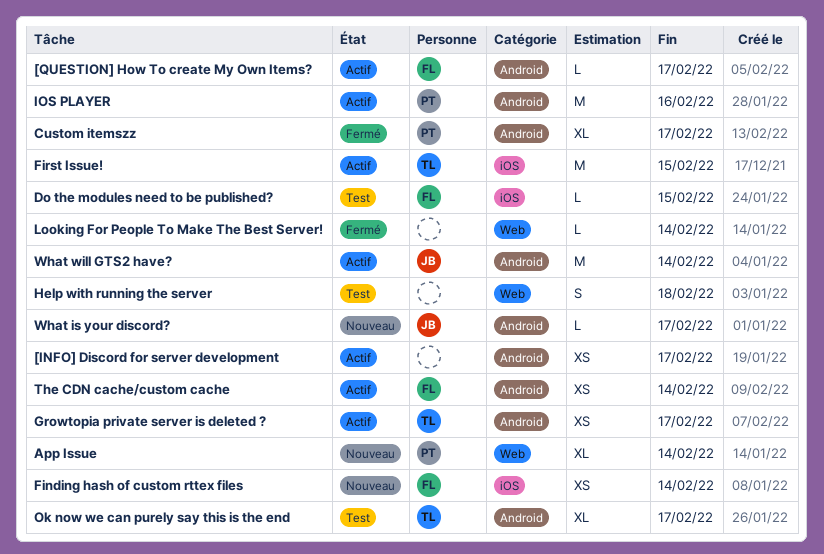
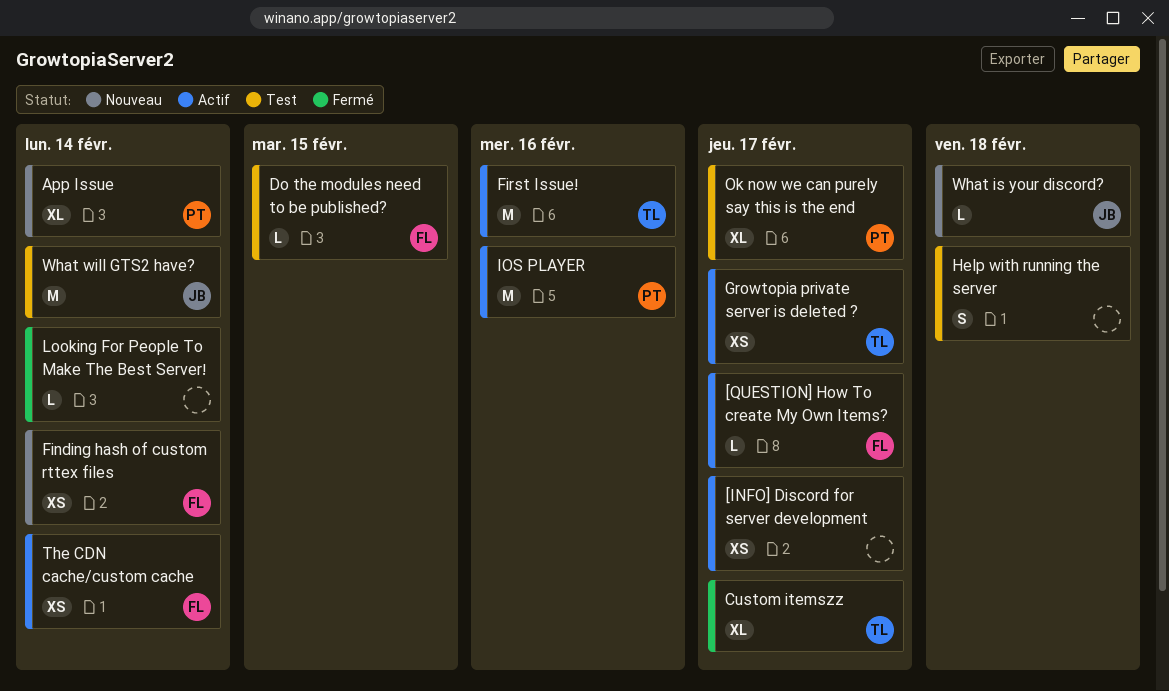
Custom itemszz, owner: PT -> TL
First Issue!, due: Feb 15 -> Feb 16
Ok now we can purely say this is the end, owner: TL -> PT
What is your discord?, due: Feb 17 -> Feb 18
What will GTS2 have?, status: Actif -> Test

